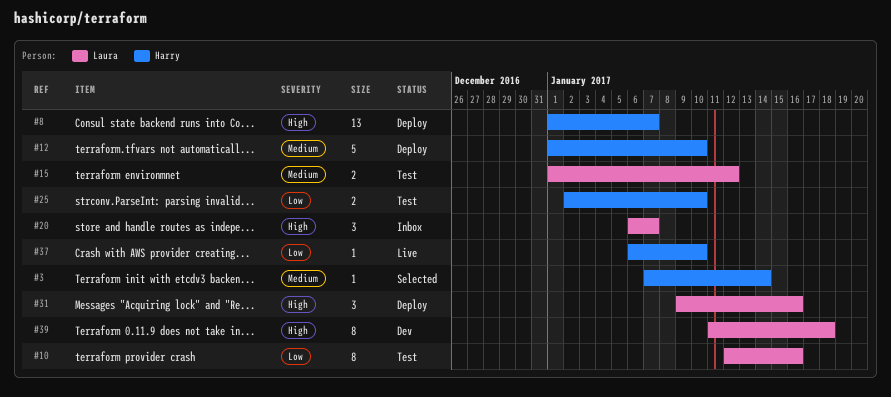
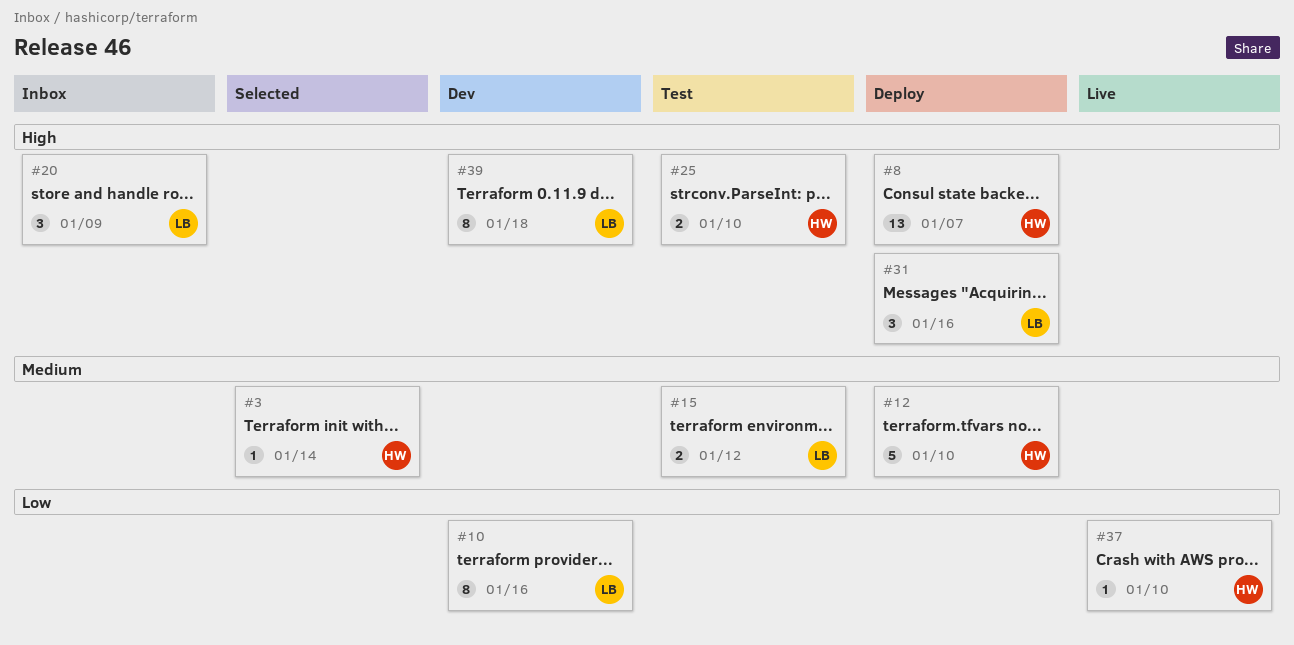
#10, status: Test -> Dev
#20, due: Jan 7 -> Jan 9
#25, priority: Low -> High

